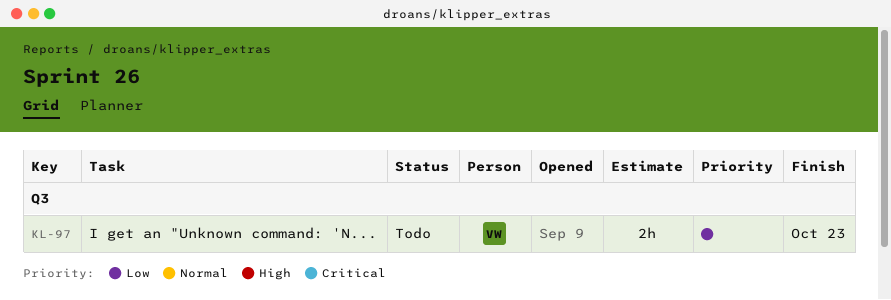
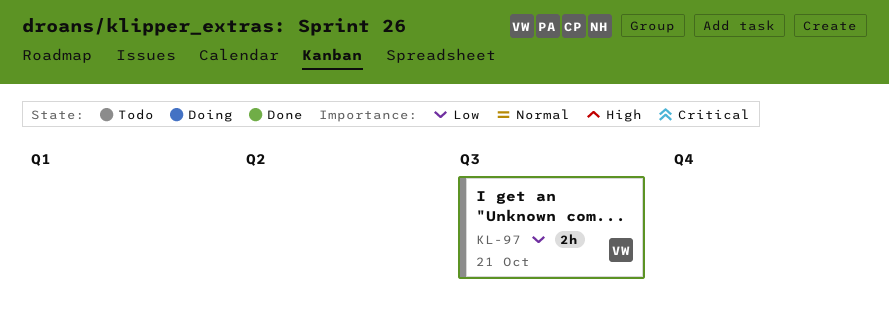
KL-97, due: Oct 23 -> Oct 21

